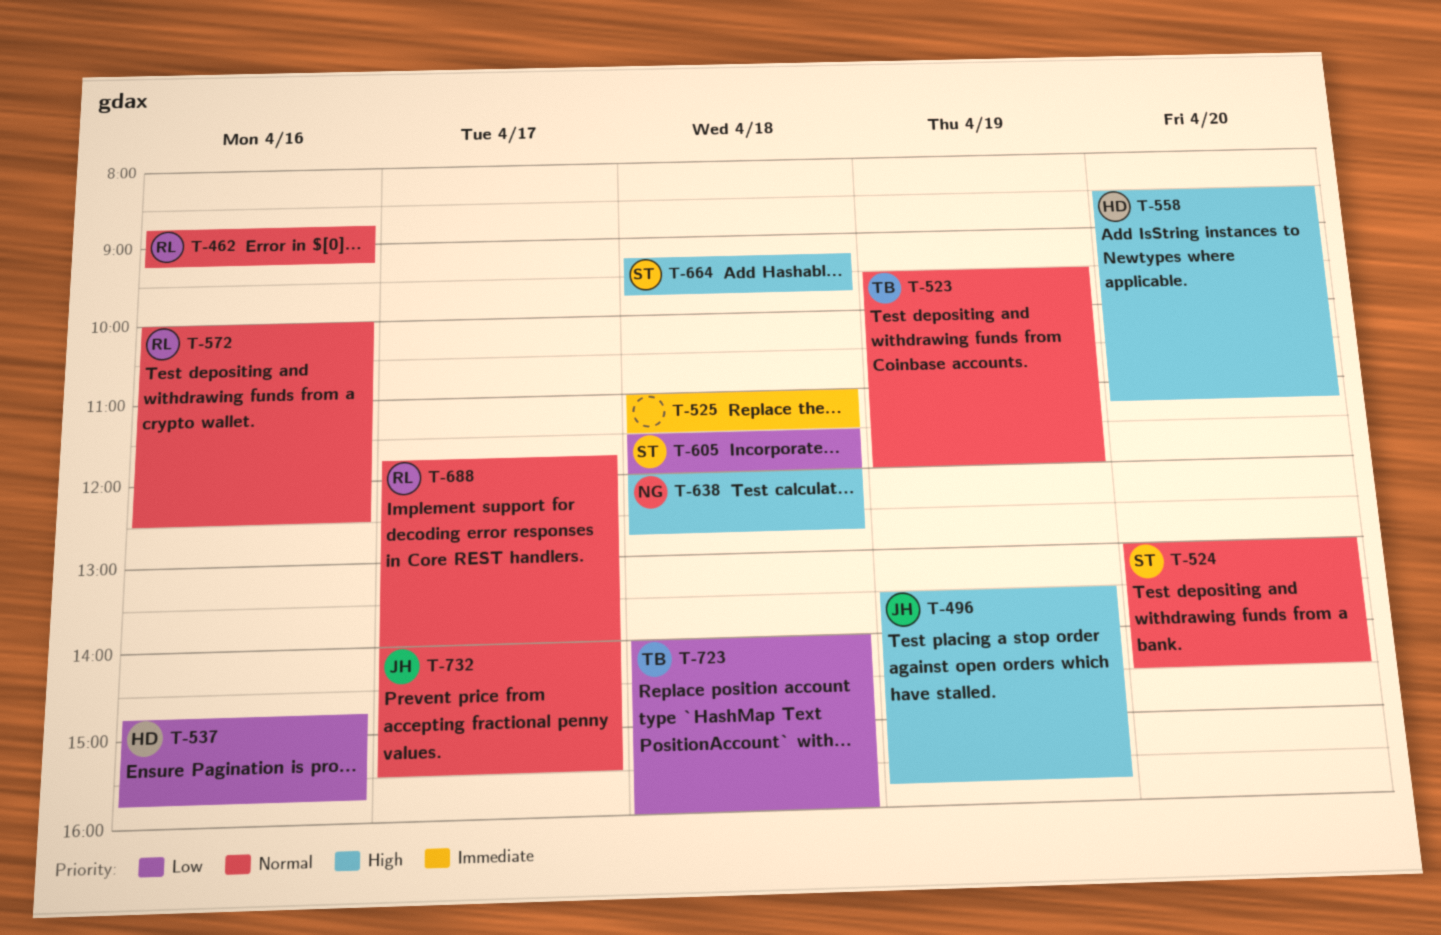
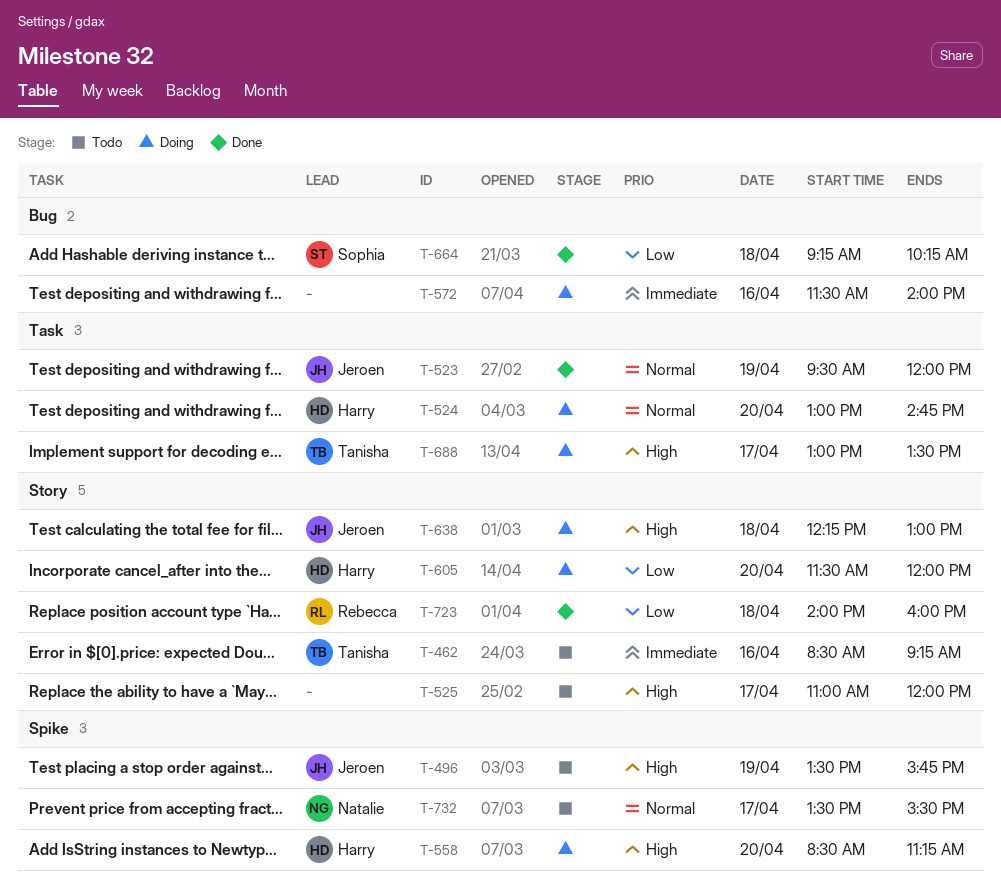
T-462, owner: Rebecca -> Tanisha
T-462, priority: Normal -> Immediate
T-462, begins: 08:45 -> 08:30
T-523, owner: Tanisha -> Jeroen
T-524, owner: Sophia -> Harry
T-524, ends: 14:30 -> 14:45
T-525, priority: Immediate -> High
T-525, day: Apr 18 -> Apr 17
T-525, ends: 11:30 -> 12:00
T-537: present -> none
T-572, owner: Rebecca -> none
T-572, priority: Normal -> Immediate
T-572, begins: 10:00 -> 11:30
T-572, ends: 12:30 -> 14:00
T-605, owner: Sophia -> Harry
T-605, day: Apr 18 -> Apr 20
T-638, owner: Natalie -> Jeroen
T-638, begins: 12:00 -> 12:15
T-638, ends: 12:45 -> 13:00
T-664, priority: High -> Low
T-664, ends: 09:45 -> 10:15
T-688, owner: Rebecca -> Tanisha
T-688, priority: Normal -> High
T-688, begins: 11:45 -> 13:00
T-688, ends: 14:00 -> 13:30
T-723, owner: Tanisha -> Rebecca
T-732, owner: Jeroen -> Natalie
T-732, begins: 14:00 -> 13:30

